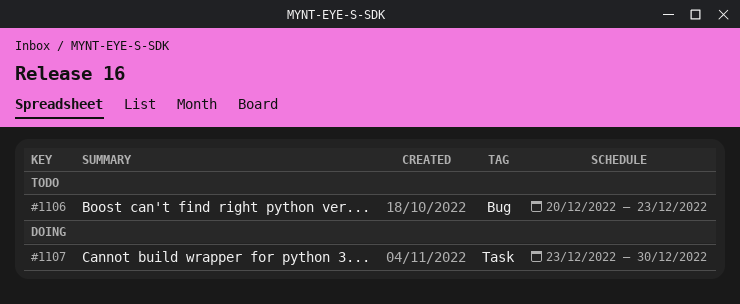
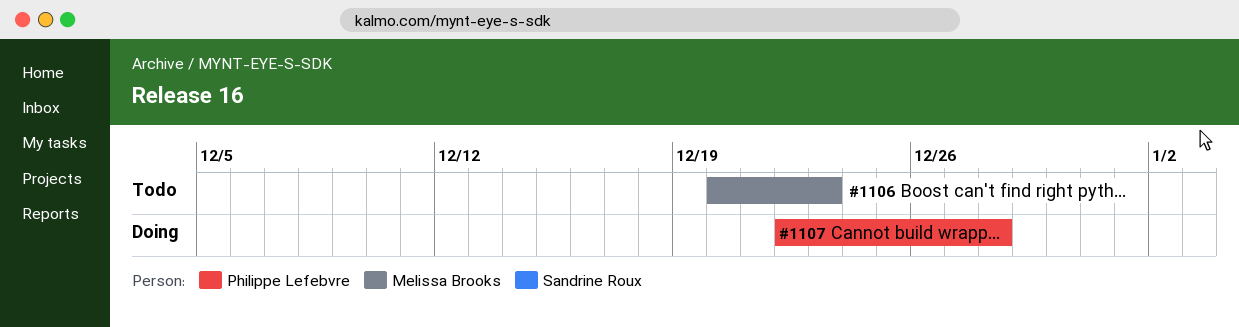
#1107, start: Dec 23 -> Dec 22
#1107, due: Dec 30 -> Dec 28

